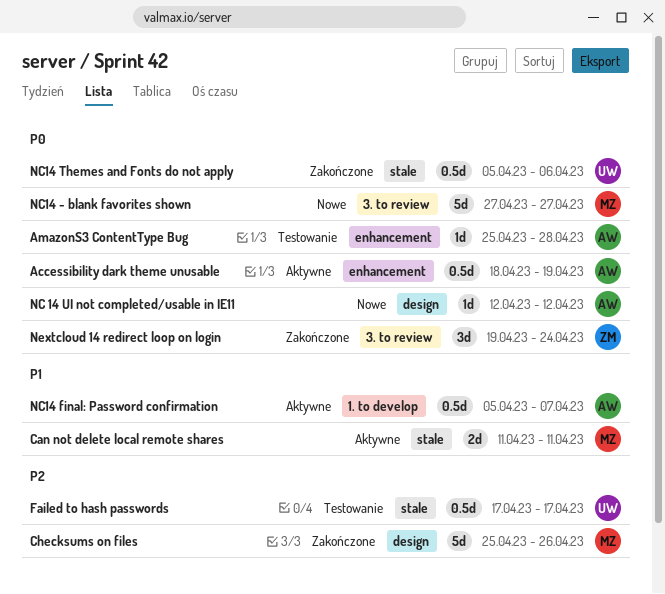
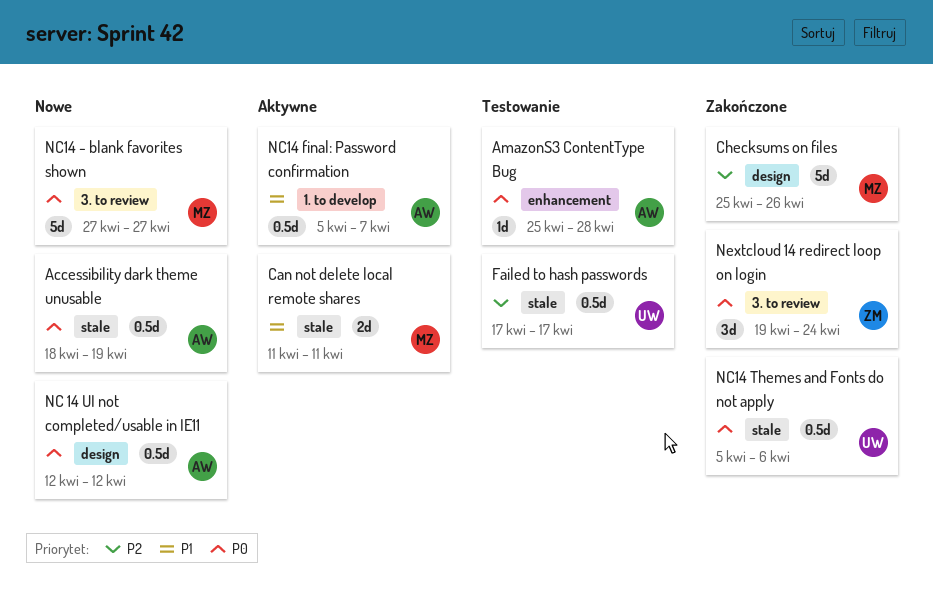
Accessibility dark theme unusable, status: Aktywne -> Nowe
Accessibility dark theme unusable, label: enhancement -> stale
NC 14 UI not completed/usable in IE11, estimate: 1d -> 0.5d

